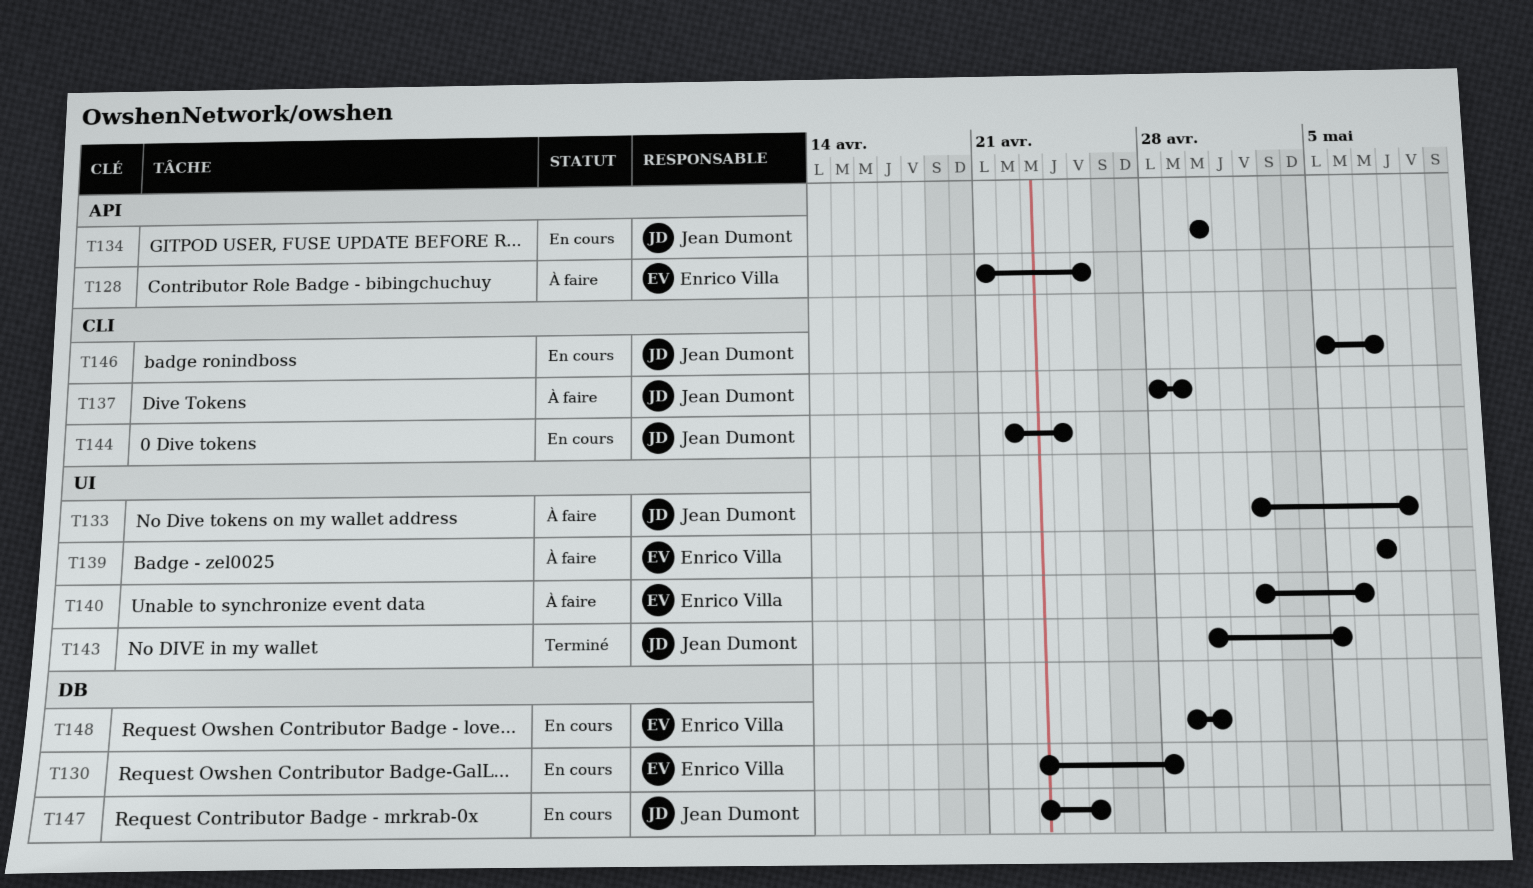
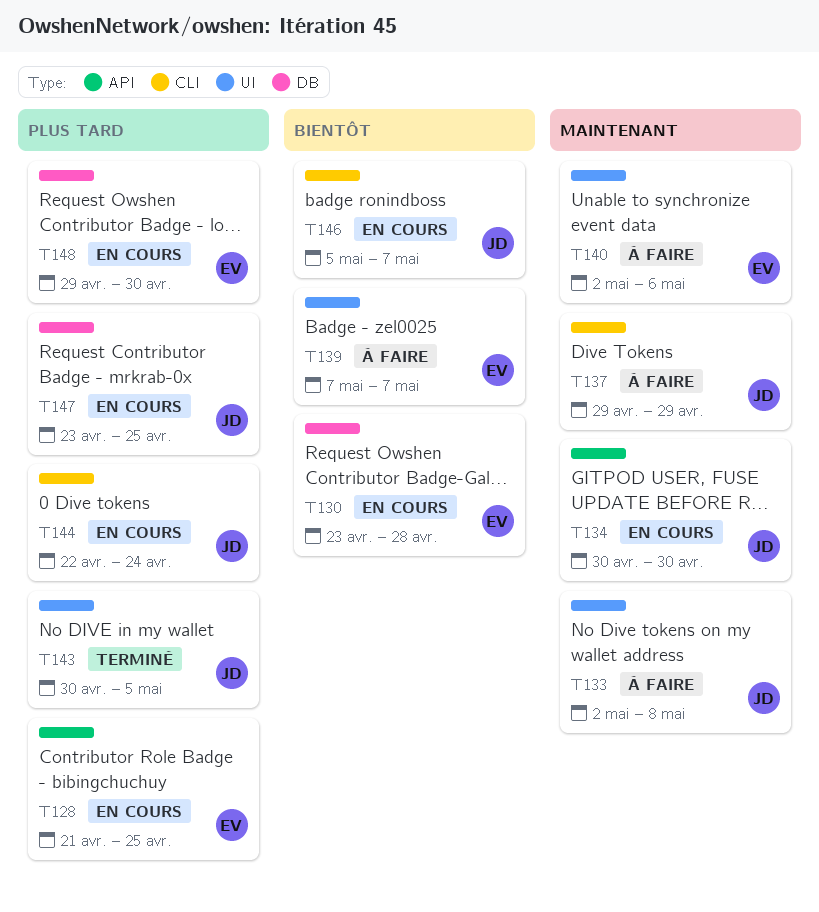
T128, status: À faire -> En cours
T137, start: Apr 28 -> Apr 29

